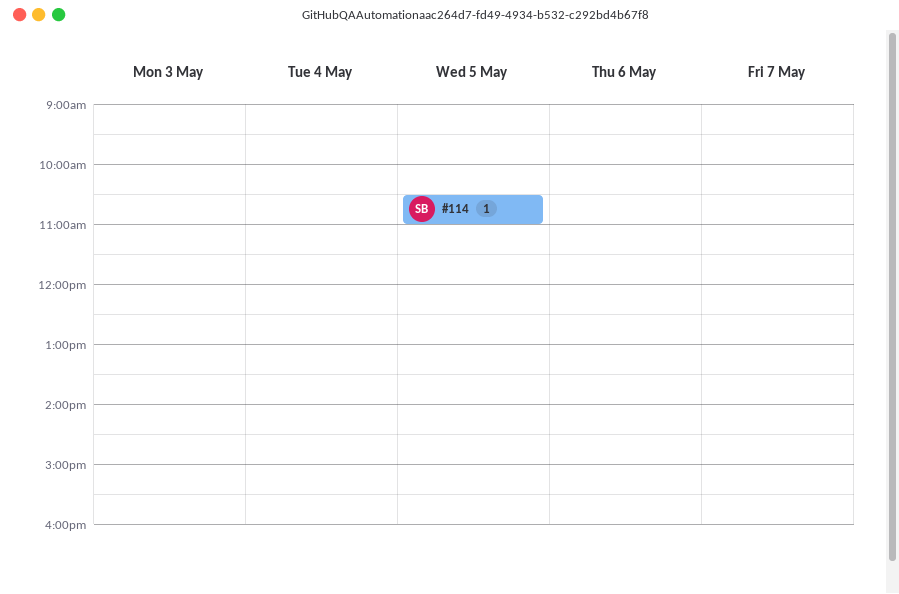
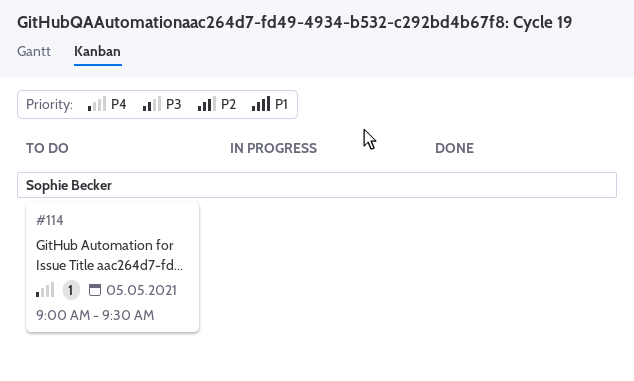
#114, begins: 10:30 -> 09:00
#114, ends: 11:00 -> 09:30

